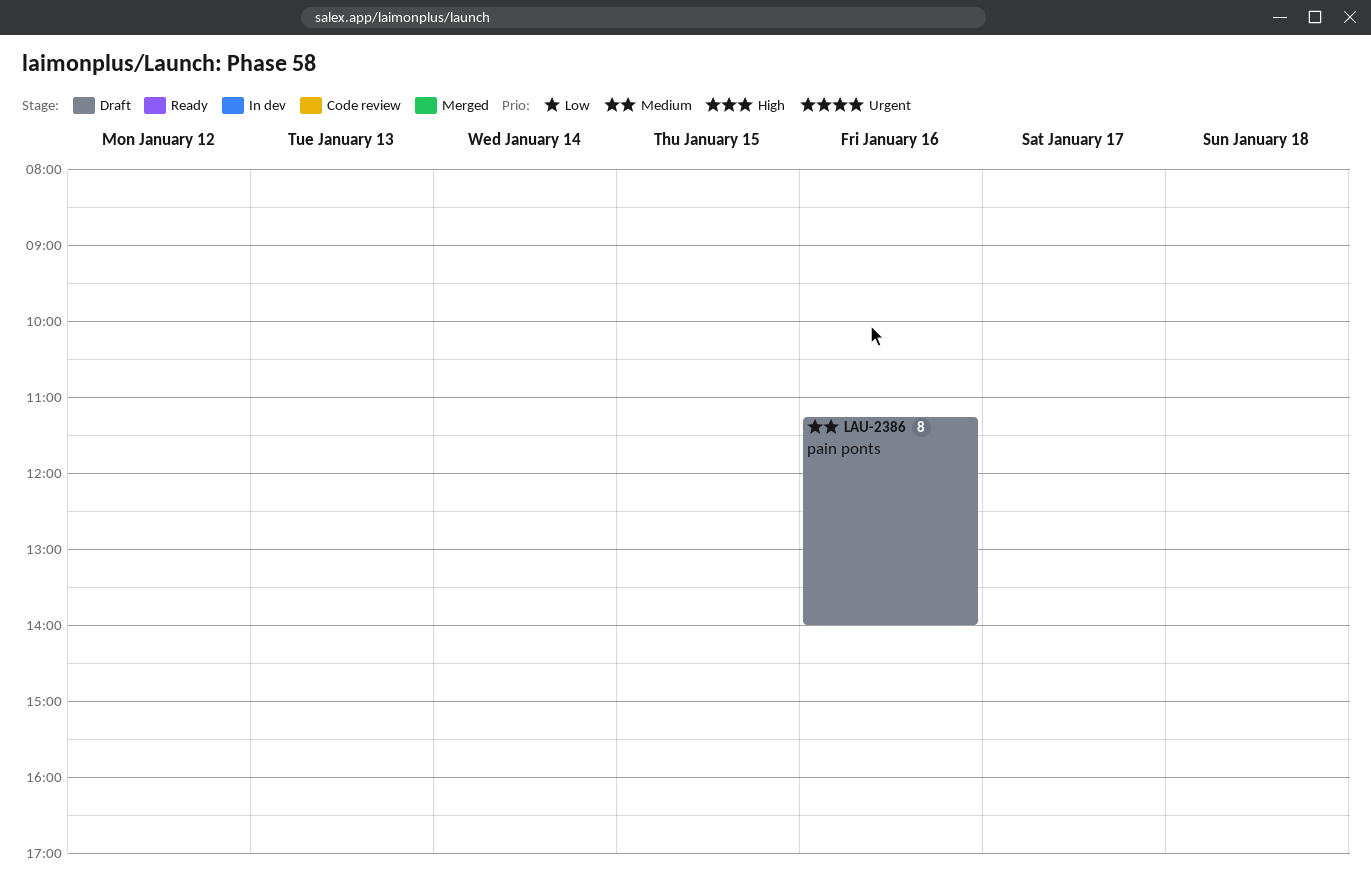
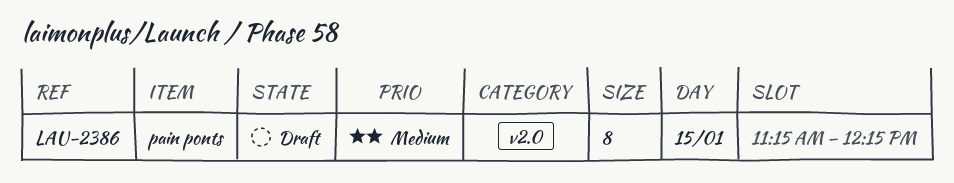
LAU-2386, day: Jan 16 -> Jan 15
LAU-2386, ends: 14:00 -> 12:15

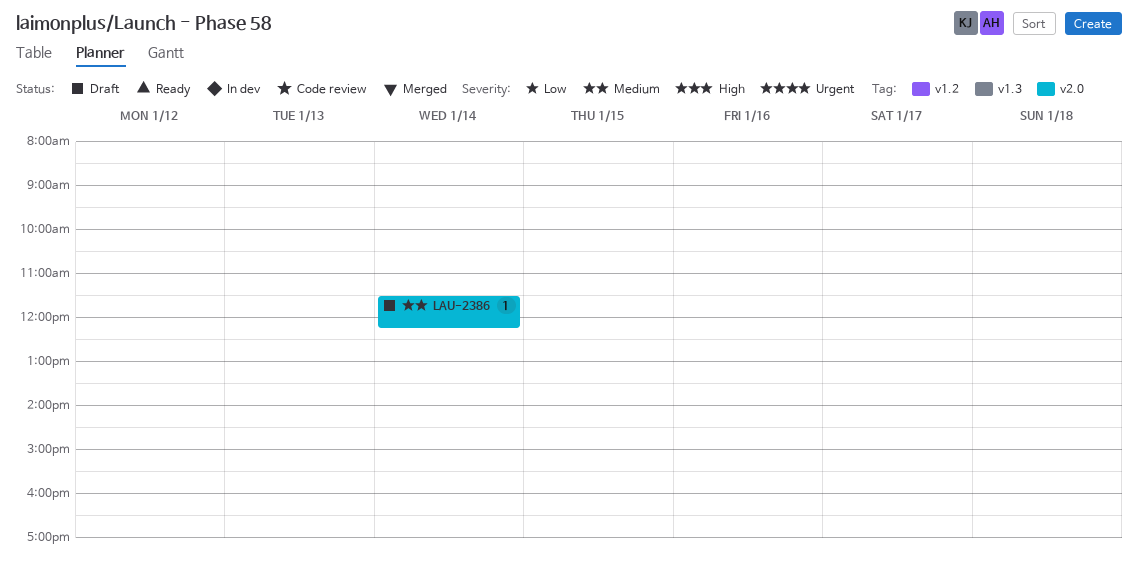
LAU-2386, estimate: 8 -> 1
LAU-2386, day: Jan 15 -> Jan 14
LAU-2386, begins: 11:15 -> 11:30

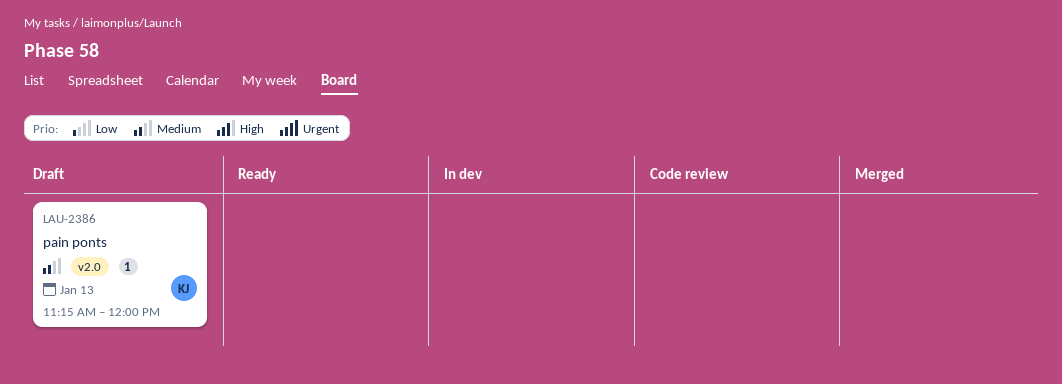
LAU-2386, day: Jan 14 -> Jan 13
LAU-2386, begins: 11:30 -> 11:15
LAU-2386, ends: 12:15 -> 12:00

